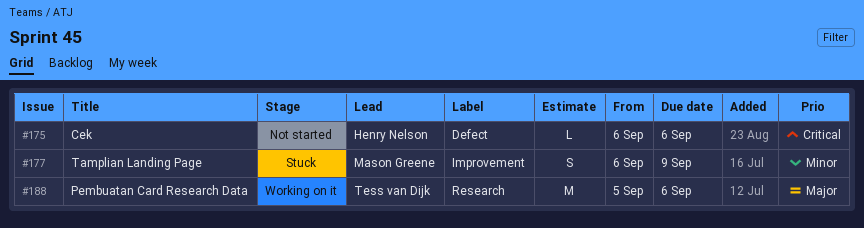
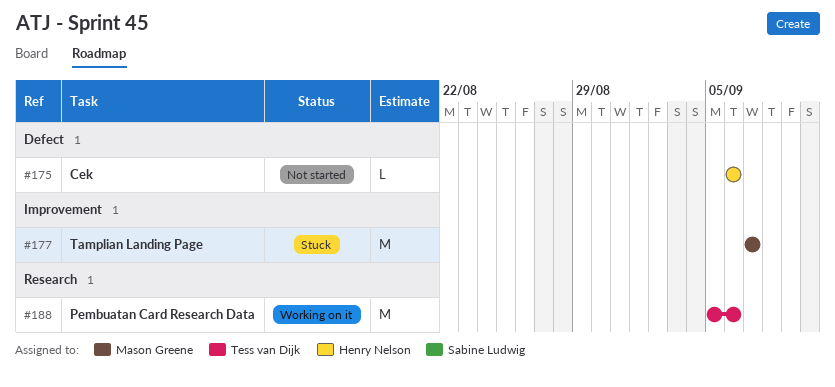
#177, estimate: S -> M
#177, start: Sep 6 -> Sep 7
#177, due: Sep 9 -> Sep 7

